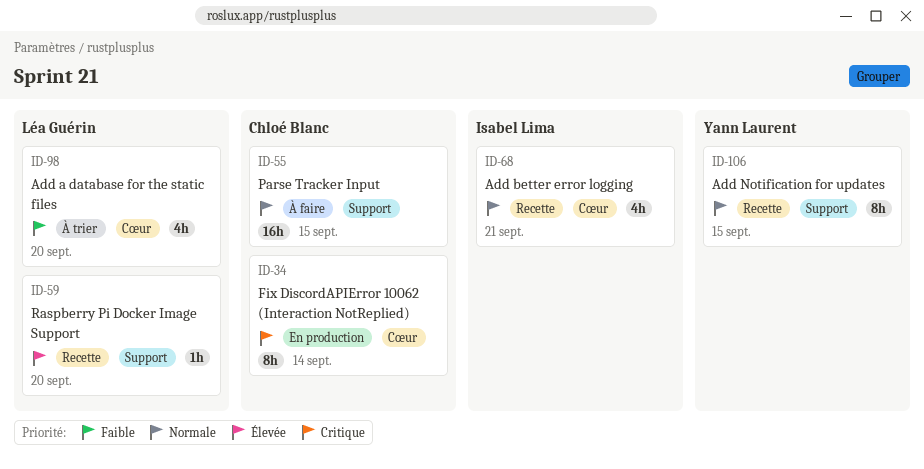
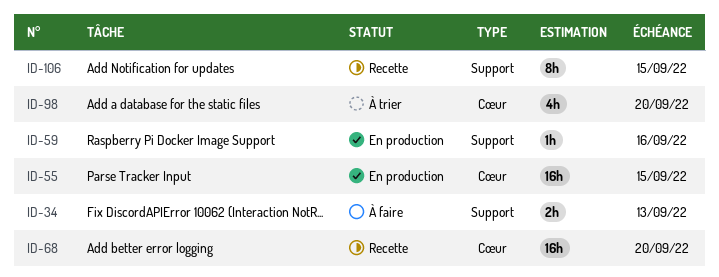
ID-34, status: En production -> À faire
ID-34, label: Cœur -> Support
ID-34, estimate: 8h -> 2h
ID-34, due: Sep 14 -> Sep 13
ID-55, status: À faire -> En production
ID-55, label: Support -> Cœur
ID-59, status: Recette -> En production
ID-59, due: Sep 20 -> Sep 16
ID-68, estimate: 4h -> 16h
ID-68, due: Sep 21 -> Sep 20

